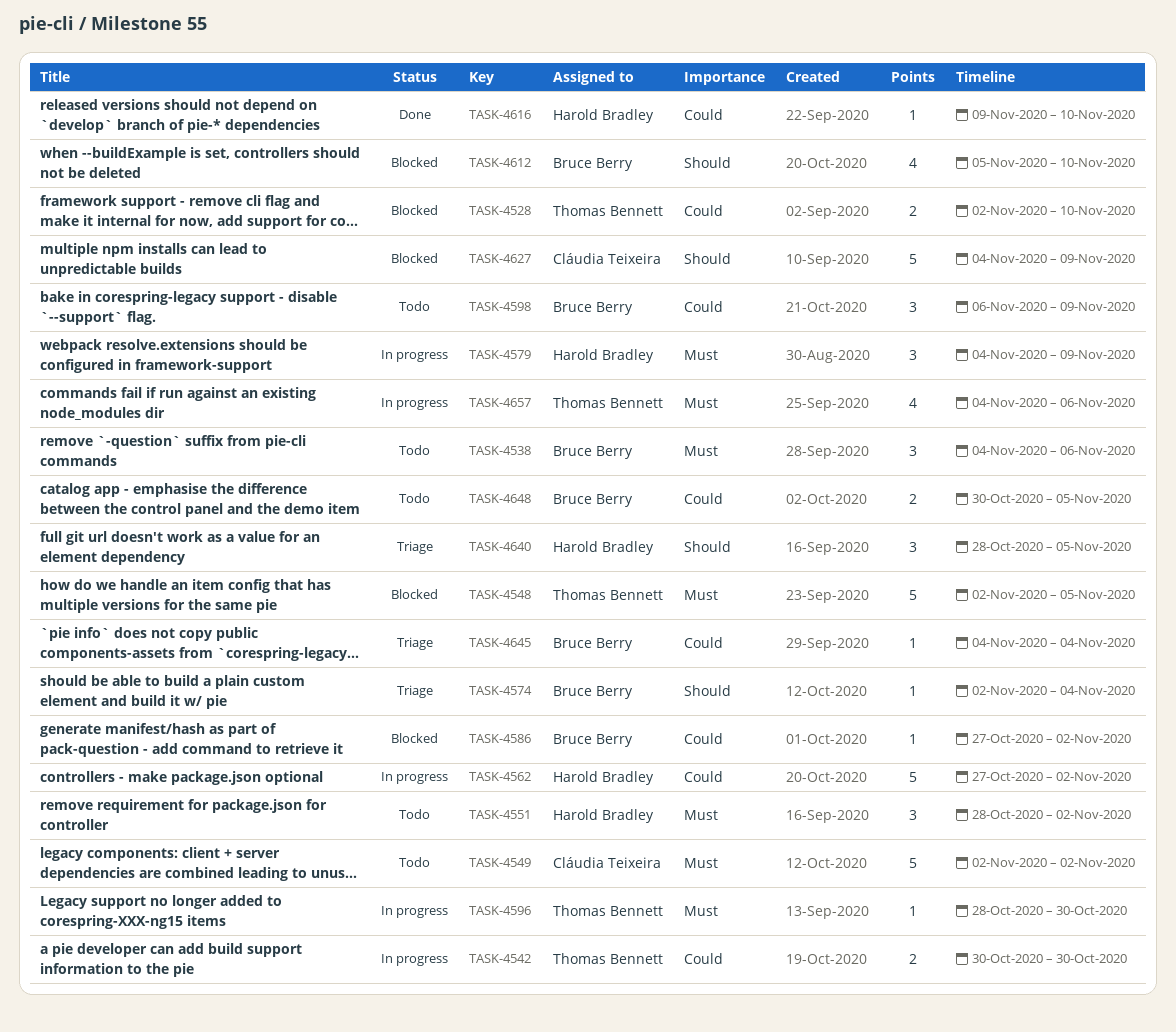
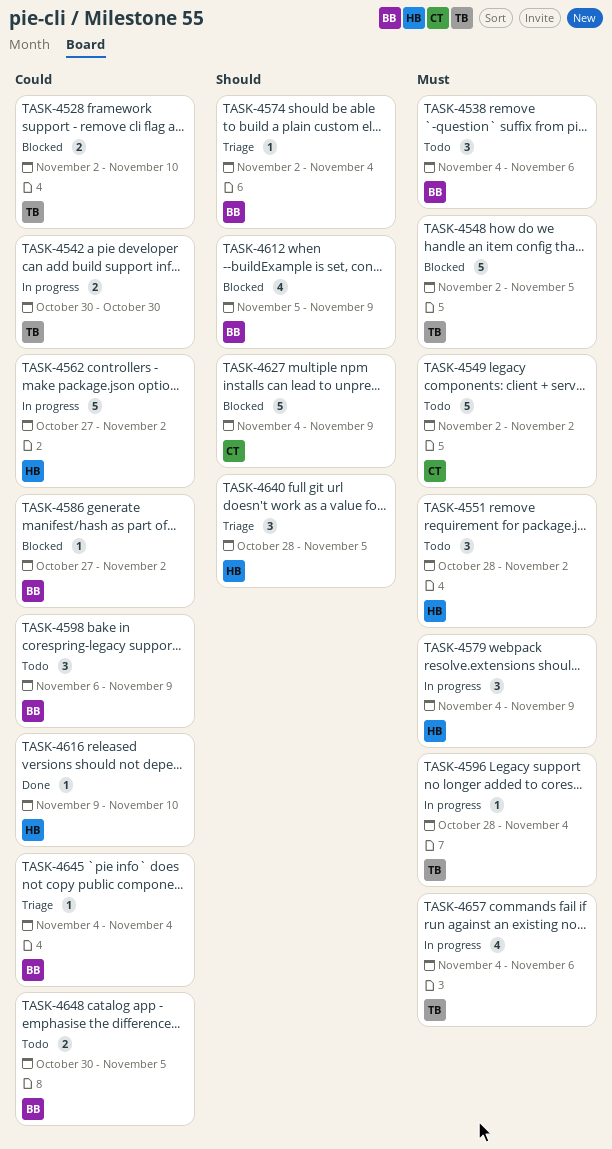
TASK-4596, due: Oct 30 -> Nov 4
TASK-4612, due: Nov 10 -> Nov 9

